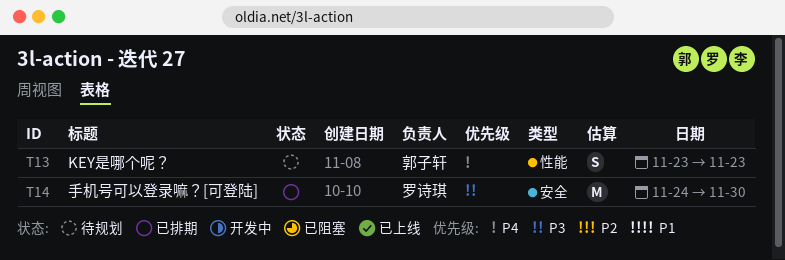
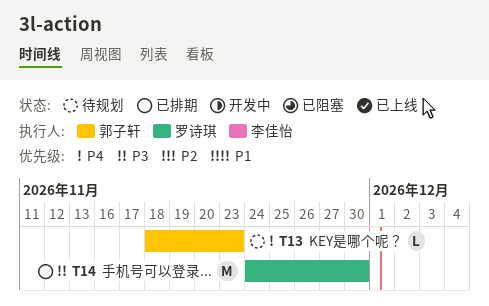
T13, estimate: S -> L
T13, start: Nov 23 -> Nov 18

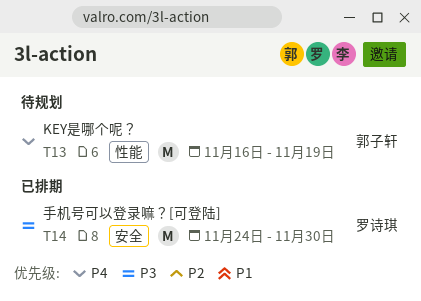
T13, estimate: L -> M
T13, start: Nov 18 -> Nov 16
T13, due: Nov 23 -> Nov 19

